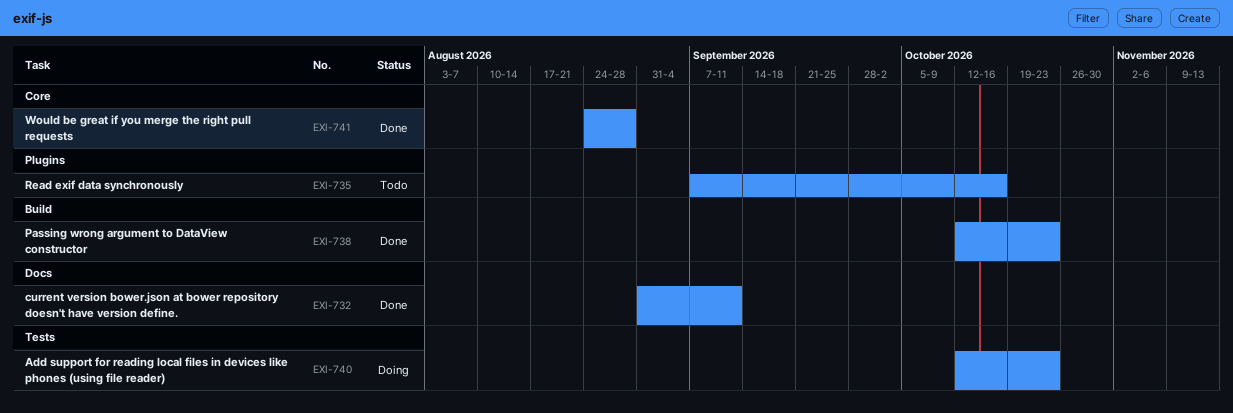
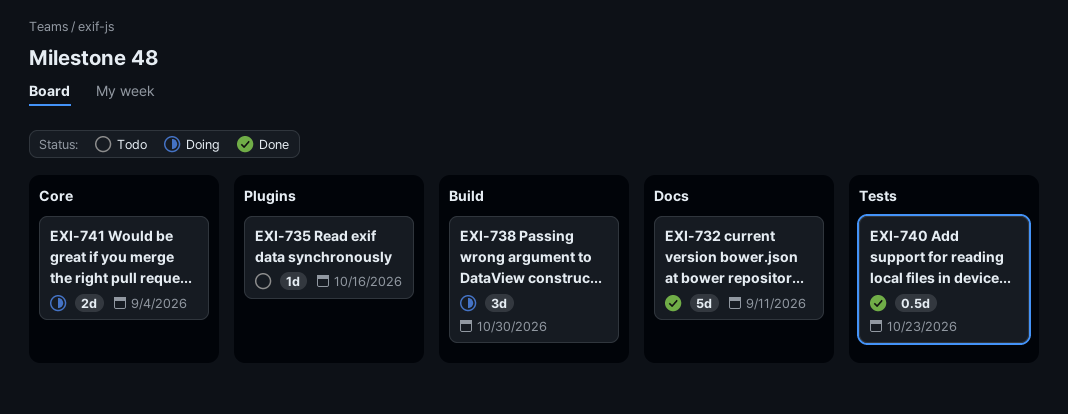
EXI-738, status: Done -> Doing
EXI-738, due: Oct 23 -> Oct 30
EXI-740, status: Doing -> Done
EXI-741, status: Done -> Doing
EXI-741, due: Aug 28 -> Sep 4

